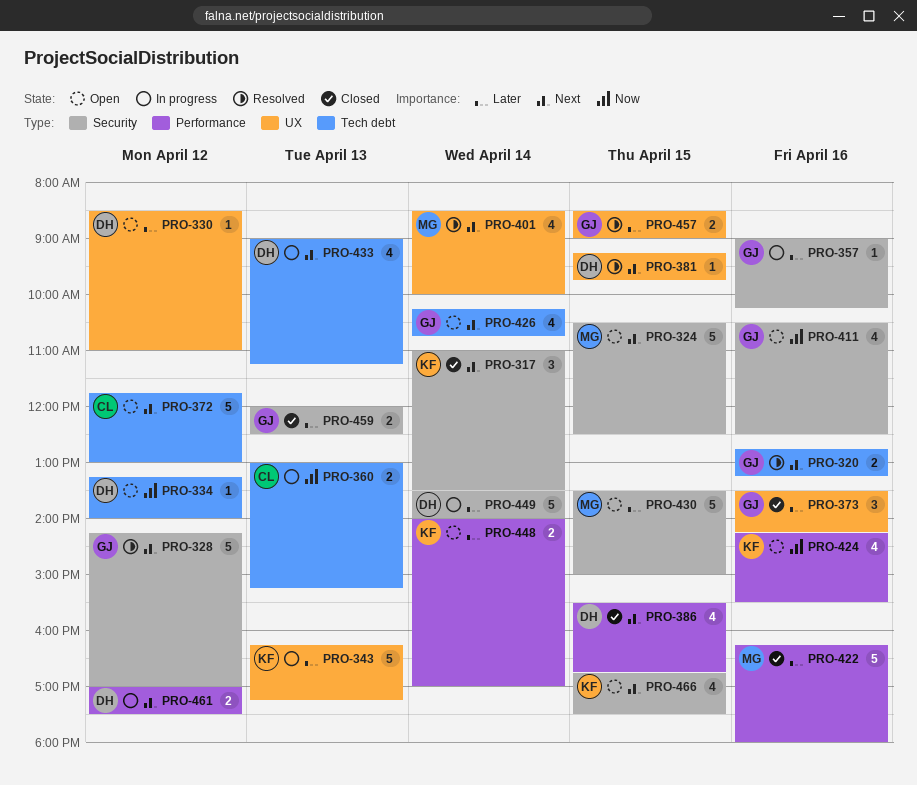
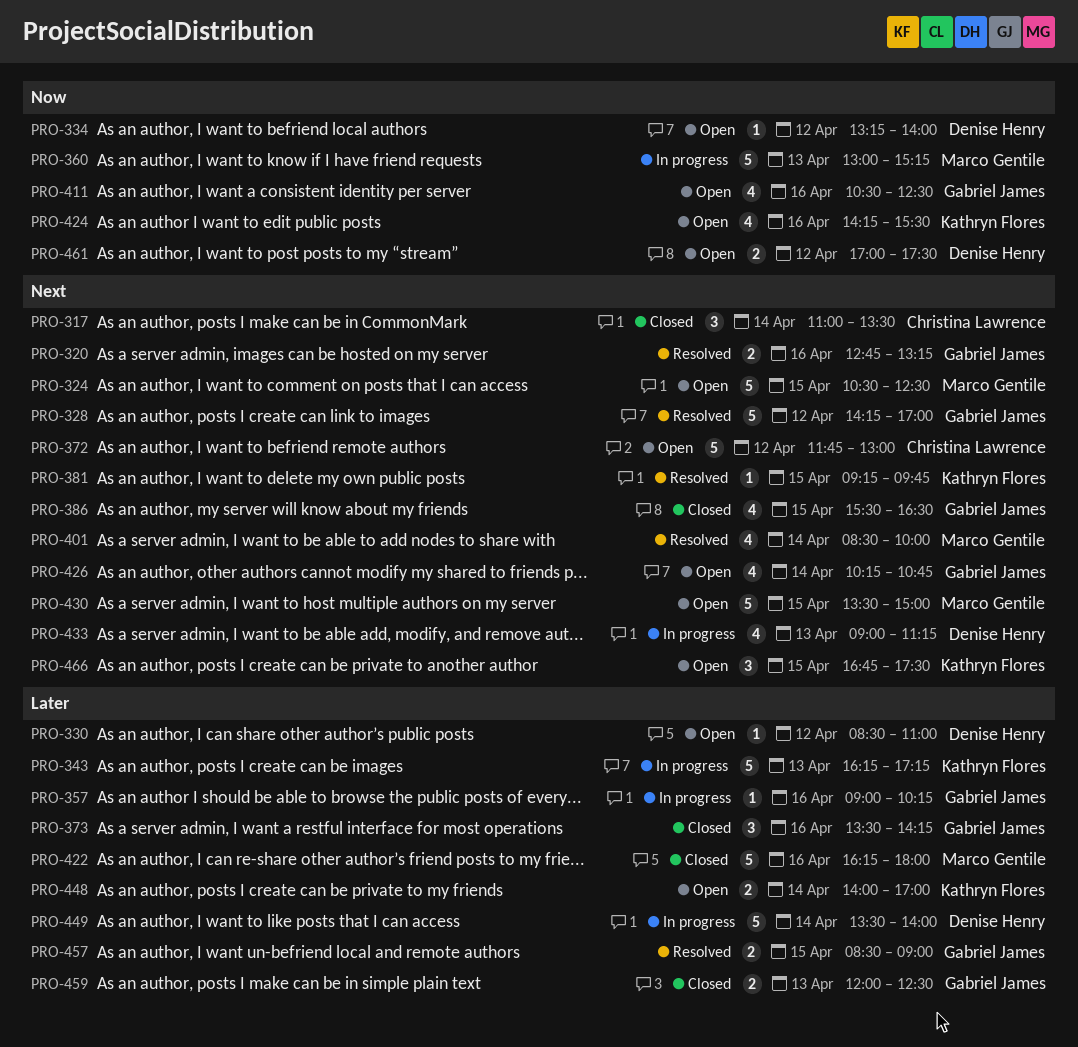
PRO-317, owner: Kathryn Flores -> Christina Lawrence
PRO-360, owner: Christina Lawrence -> Marco Gentile
PRO-360, estimate: 2 -> 5
PRO-381, owner: Denise Henry -> Kathryn Flores
PRO-386, owner: Denise Henry -> Gabriel James
PRO-386, ends: 16:45 -> 16:30
PRO-430, priority: Later -> Next
PRO-461, status: In progress -> Open
PRO-461, priority: Next -> Now
PRO-466, estimate: 4 -> 3

